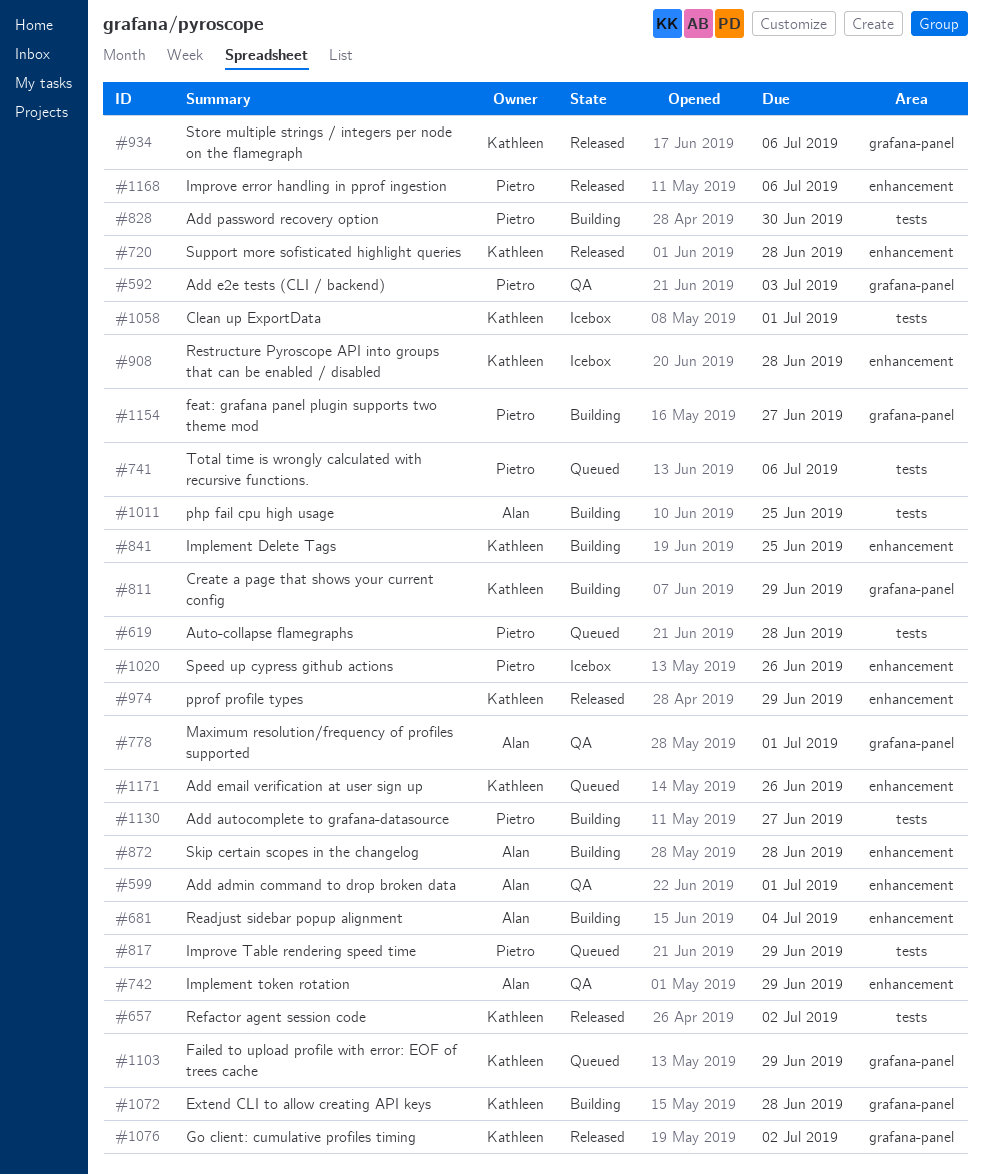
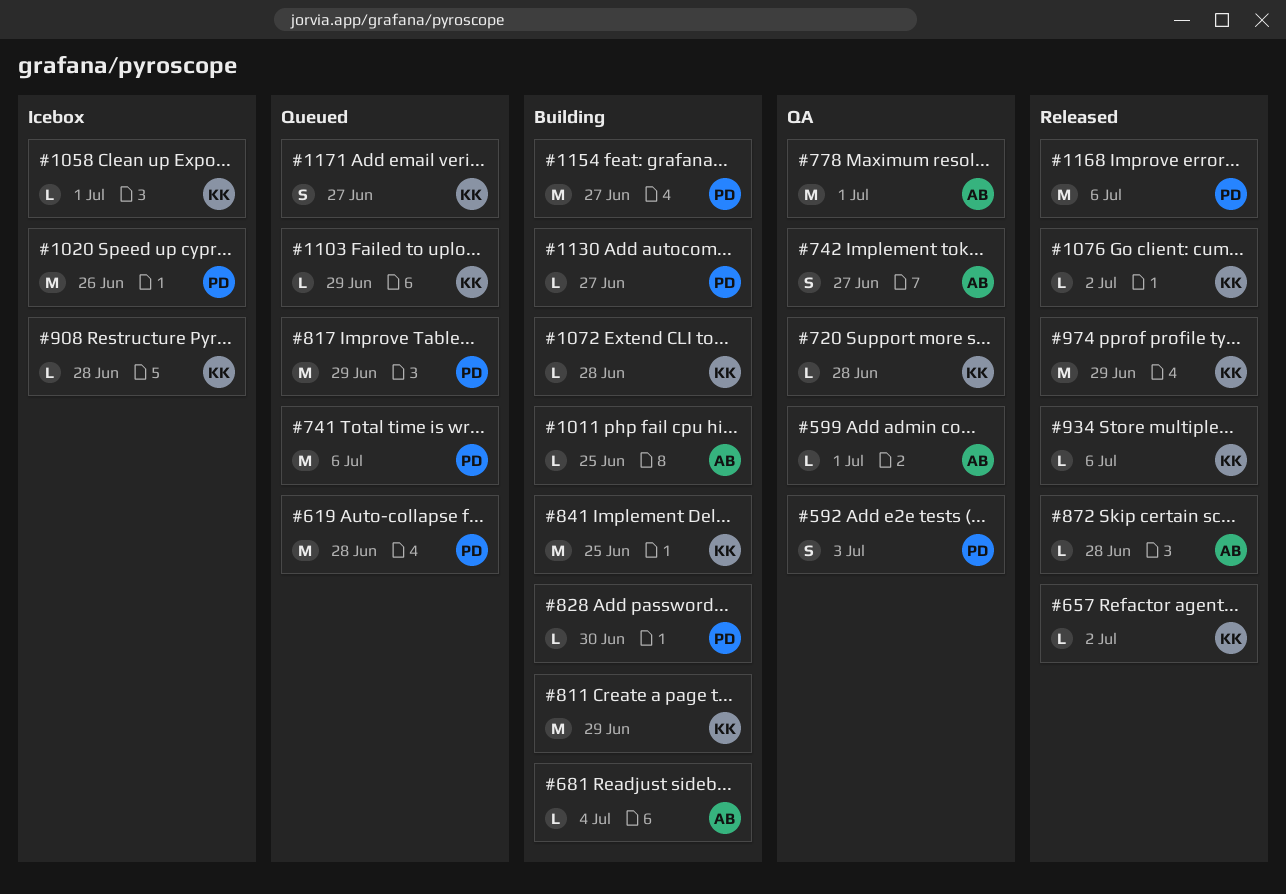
#720, status: Released -> QA
#742, due: Jun 29 -> Jun 27
#872, status: Building -> Released
#1171, due: Jun 26 -> Jun 27

